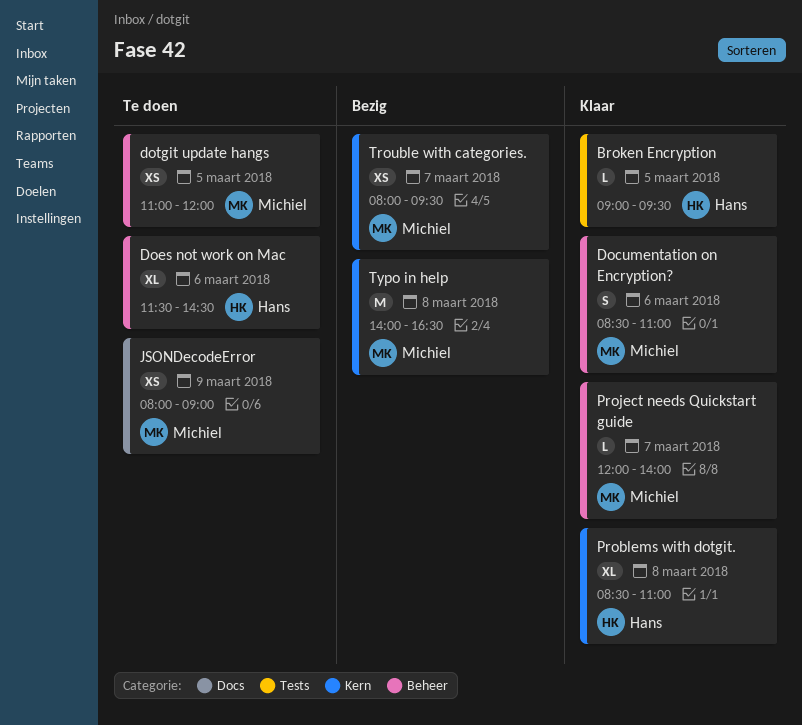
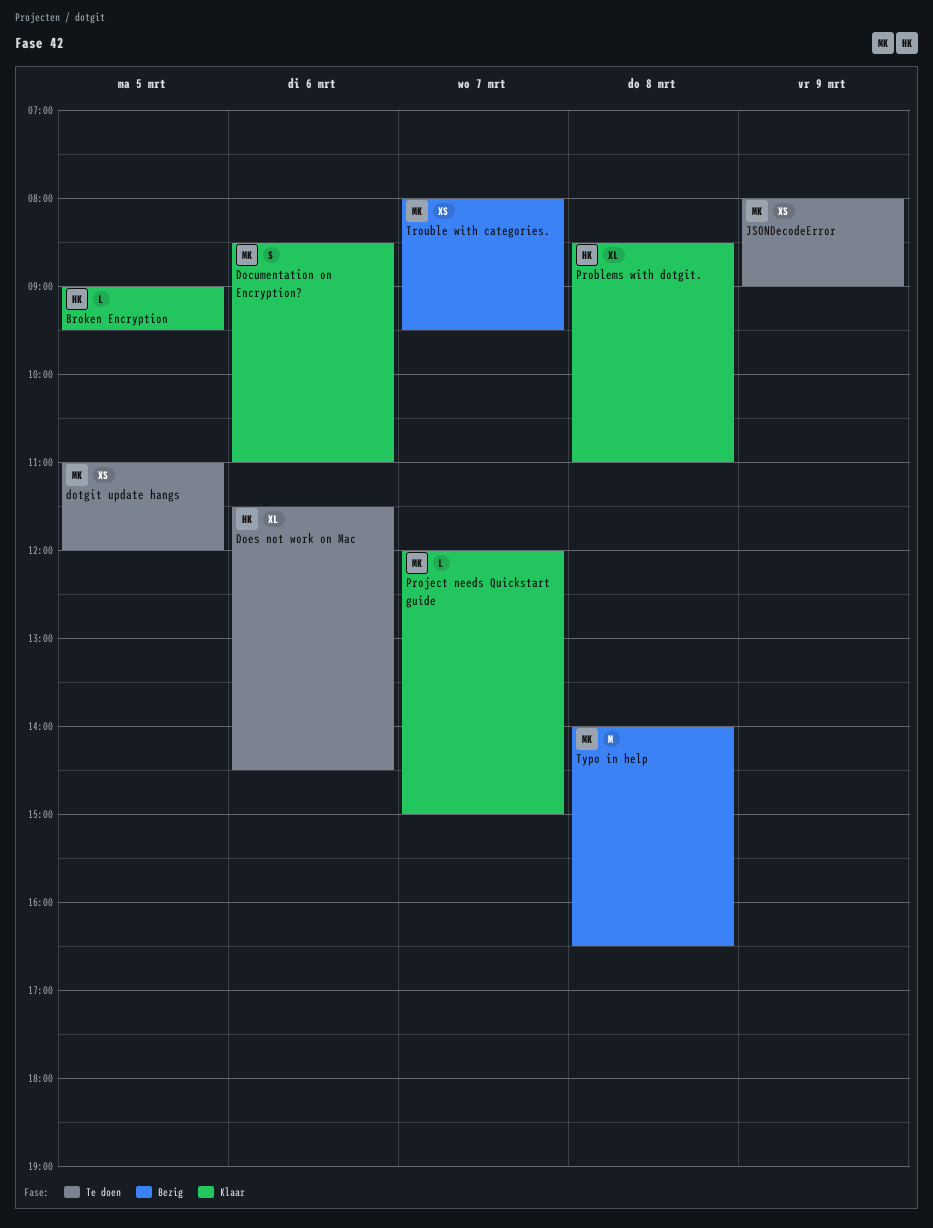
Project needs Quickstart guide, ends: 14:00 -> 15:00

